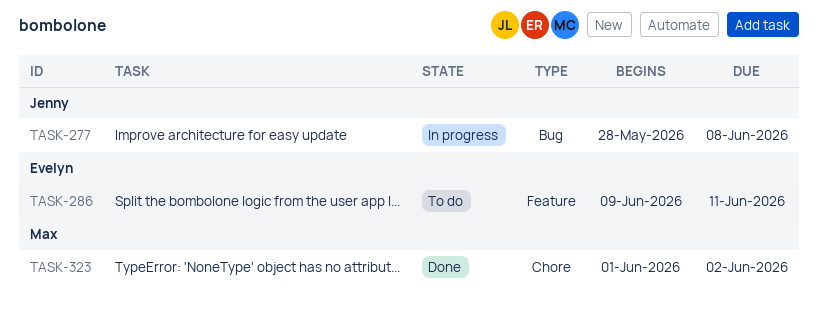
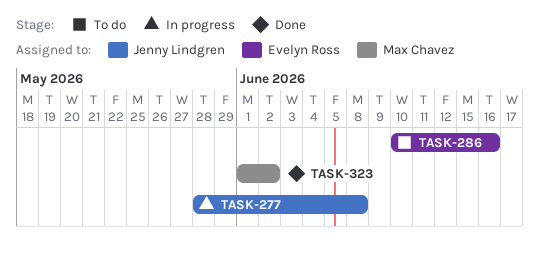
TASK-286, start: Jun 9 -> Jun 10
TASK-286, due: Jun 11 -> Jun 16

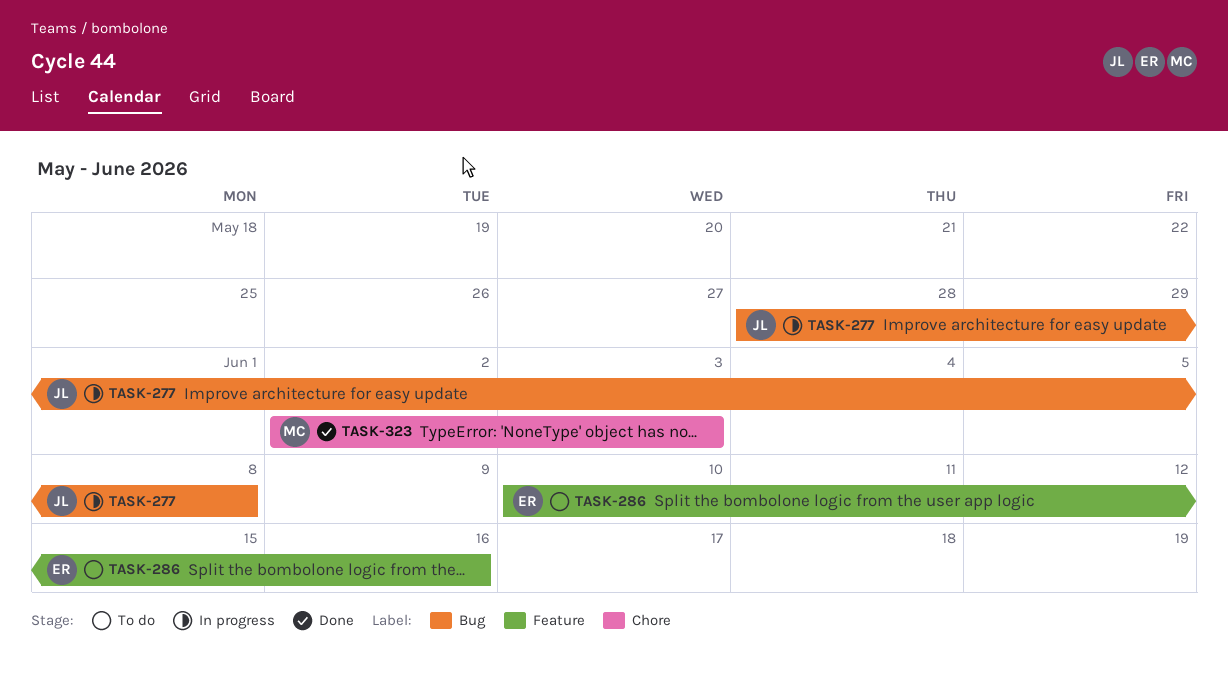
TASK-323, start: Jun 1 -> Jun 2
TASK-323, due: Jun 2 -> Jun 3

